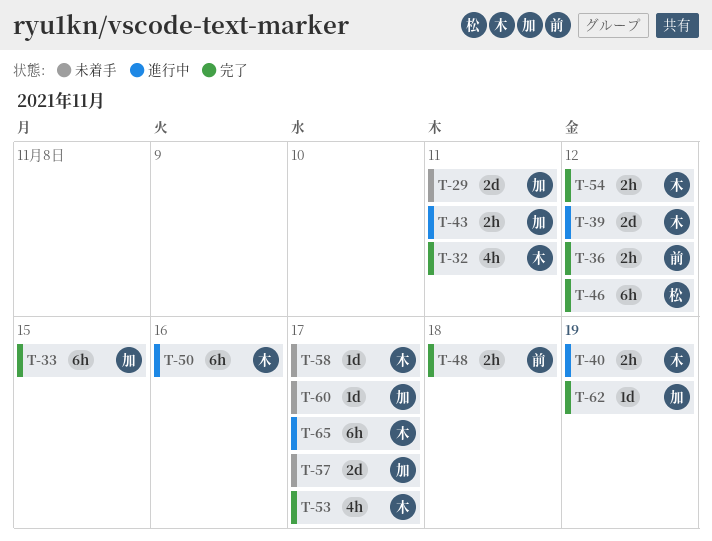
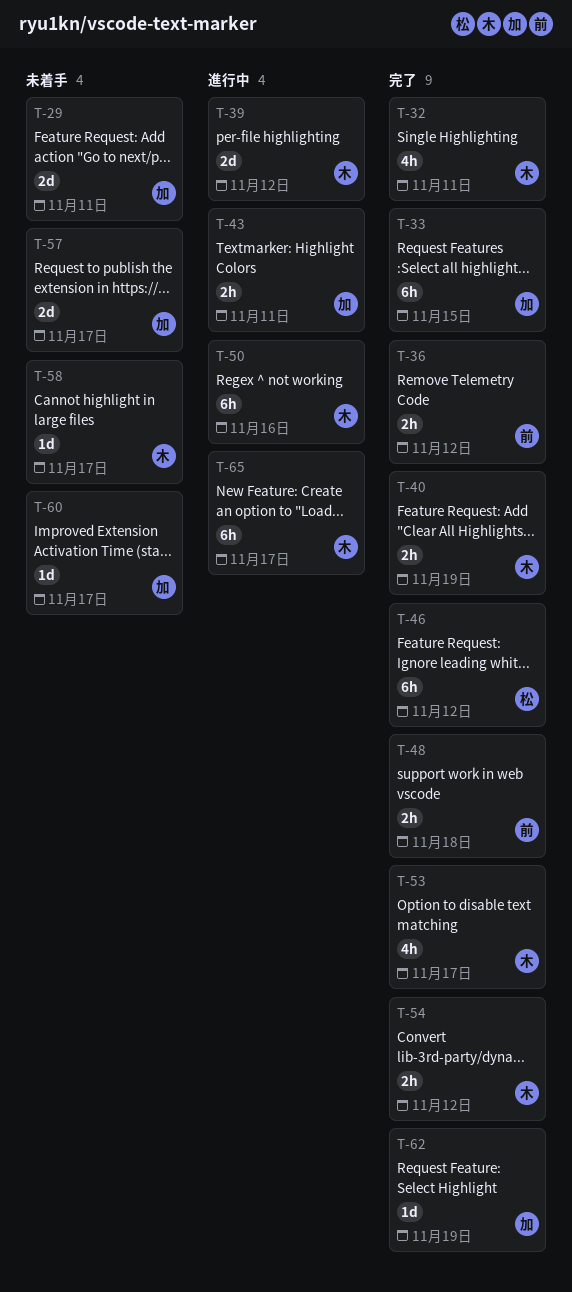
T-40, status: 進行中 -> 完了

